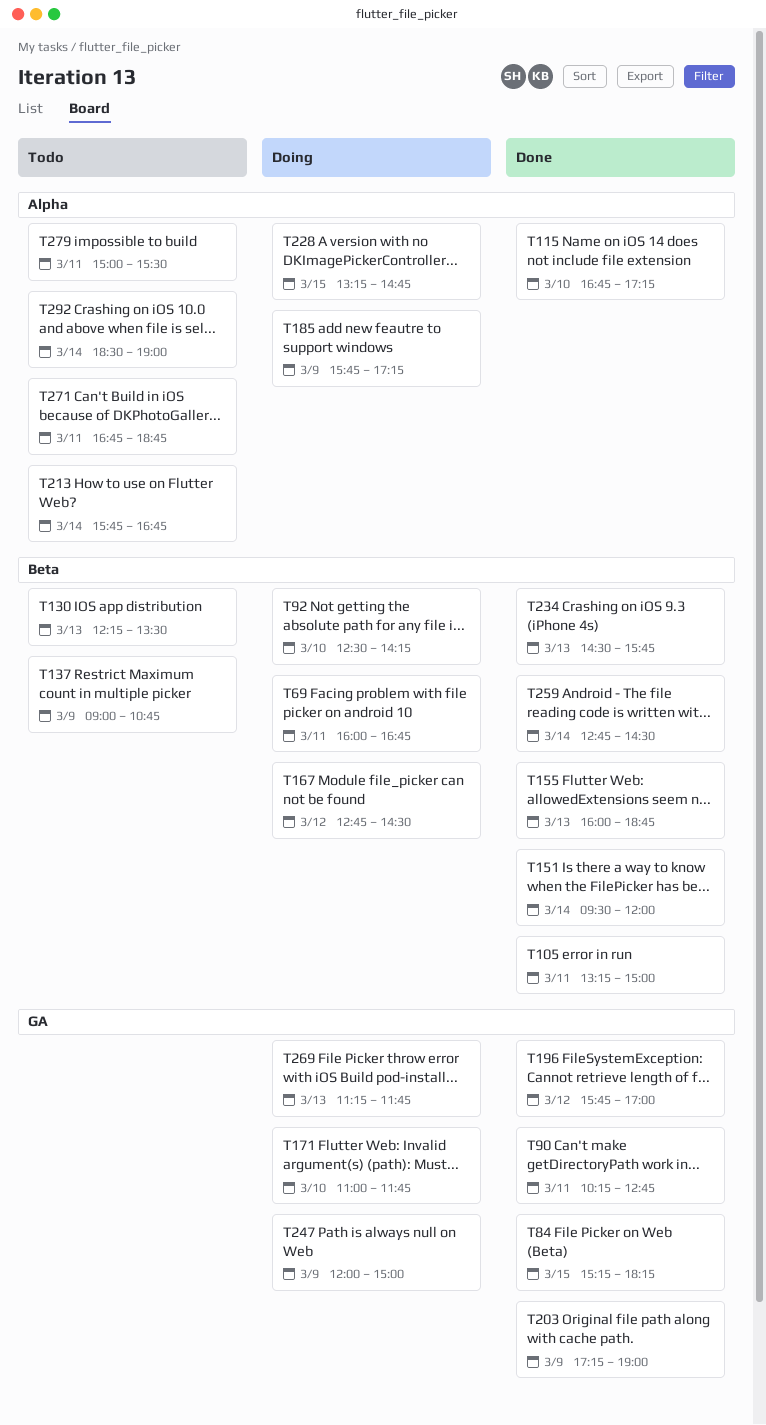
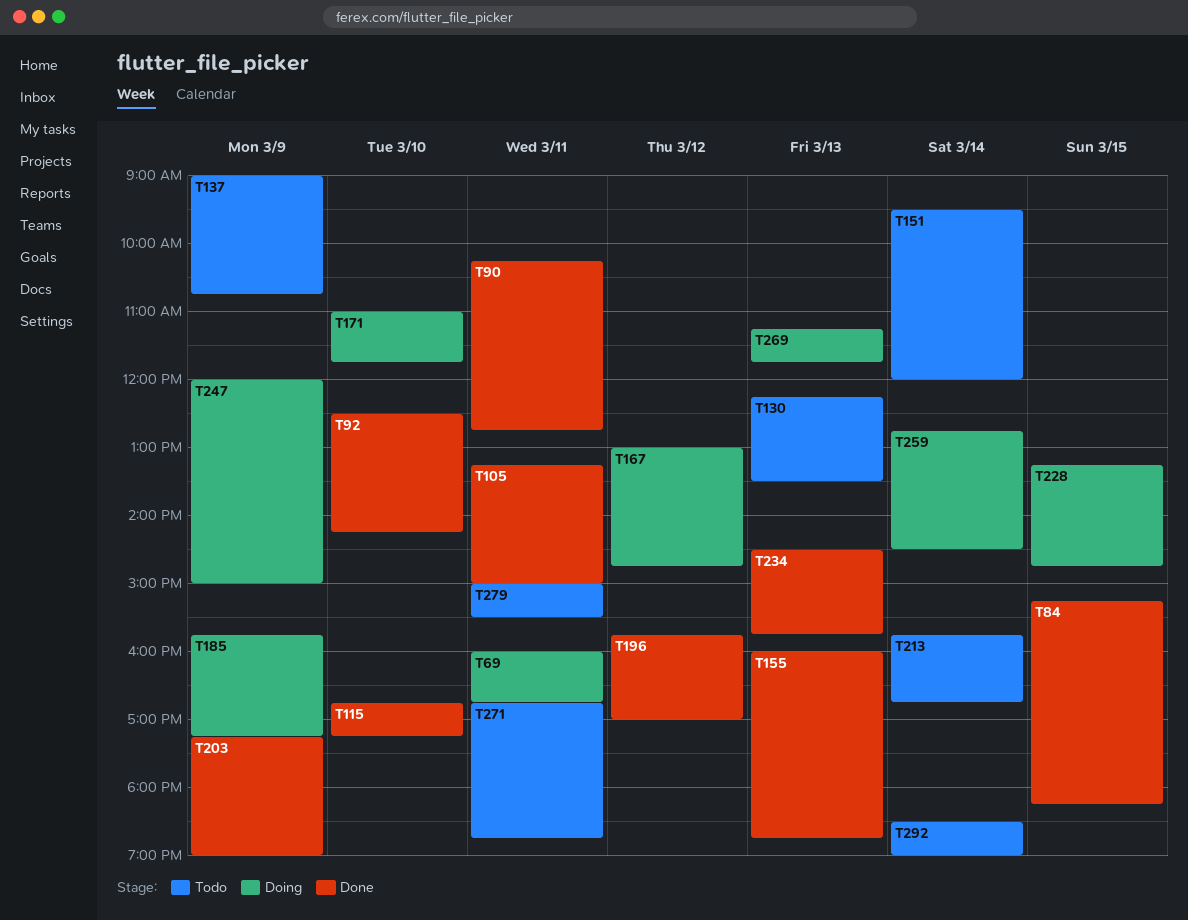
T92, status: Doing -> Done
T151, status: Done -> Todo
T167, begins: 12:45 -> 13:00
T167, ends: 14:30 -> 14:45
T259, status: Done -> Doing

